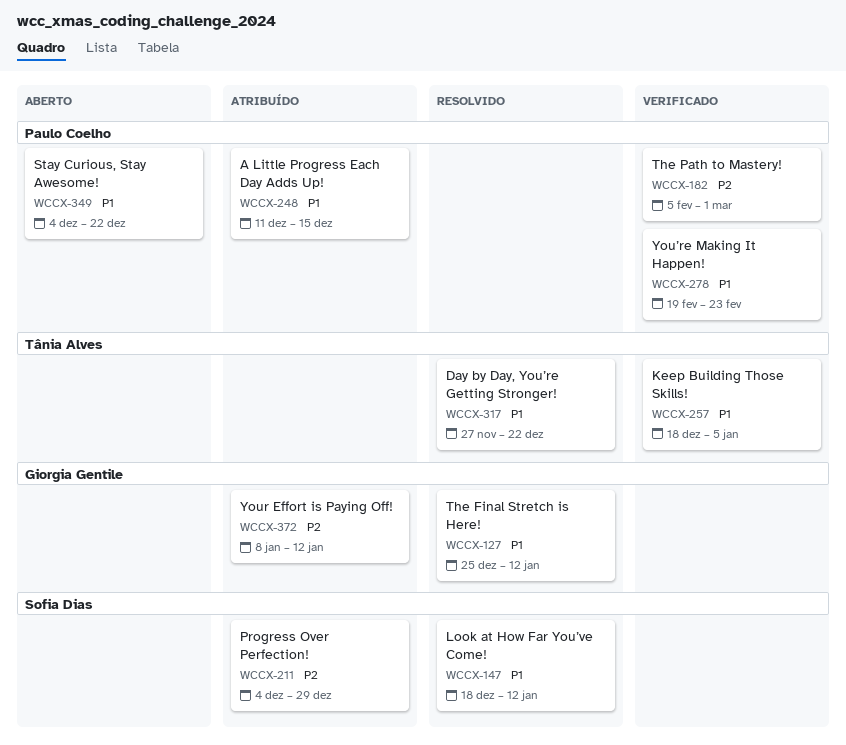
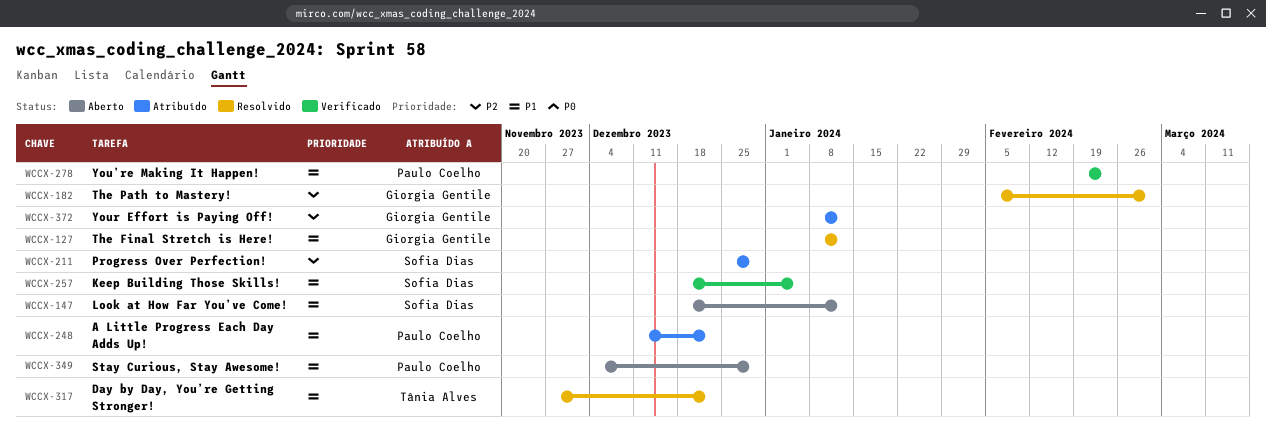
WCCX-127, start: Dec 25 -> Jan 8
WCCX-147, status: Resolvido -> Aberto
WCCX-182, status: Verificado -> Resolvido
WCCX-182, owner: Paulo Coelho -> Giorgia Gentile
WCCX-211, start: Dec 4 -> Dec 25
WCCX-248, due: Dec 15 -> Dec 22
WCCX-257, owner: Tânia Alves -> Sofia Dias
WCCX-349, due: Dec 22 -> Dec 29

